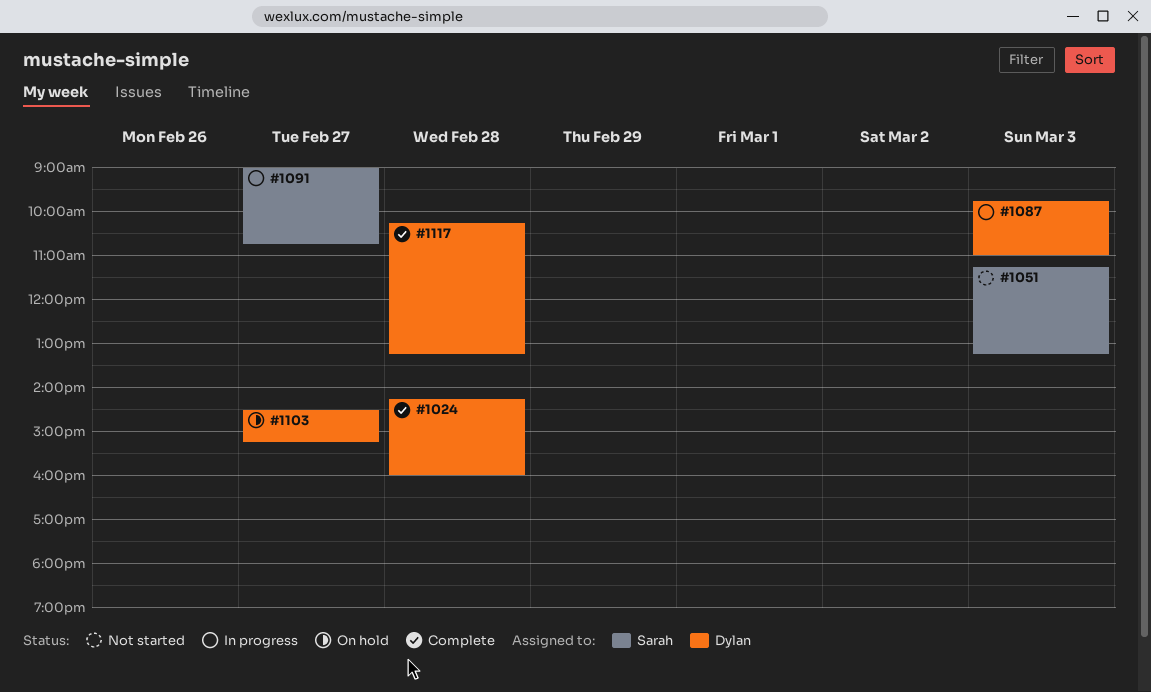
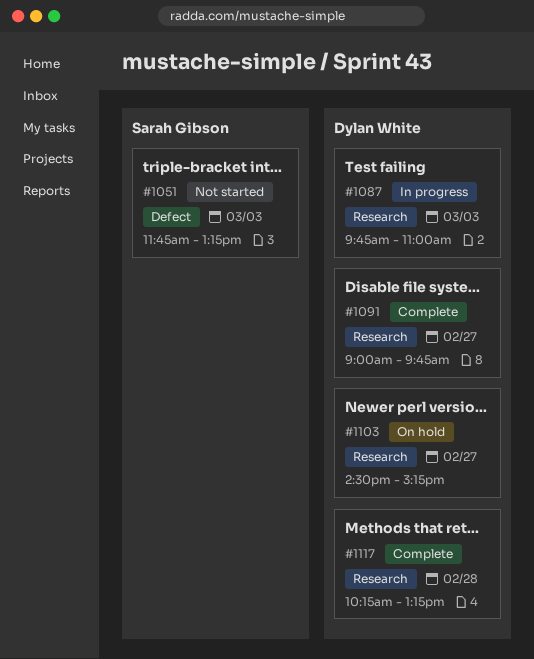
#1024: present -> none
#1051, begins: 11:15 -> 11:45
#1091, status: In progress -> Complete
#1091, owner: Sarah Gibson -> Dylan White
#1091, ends: 10:45 -> 09:45

